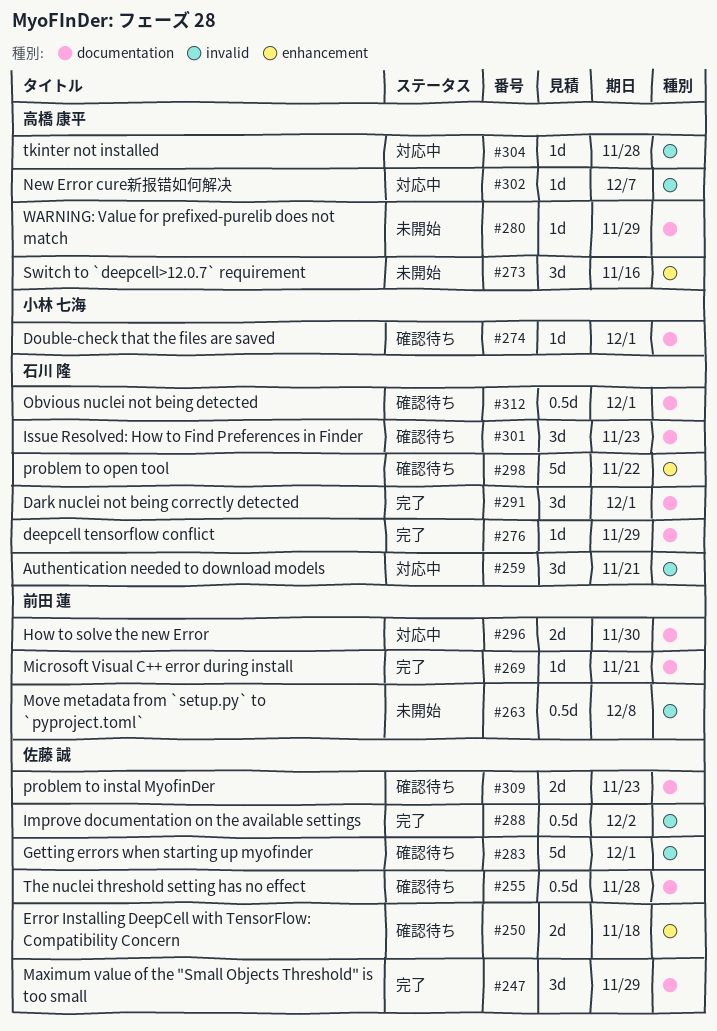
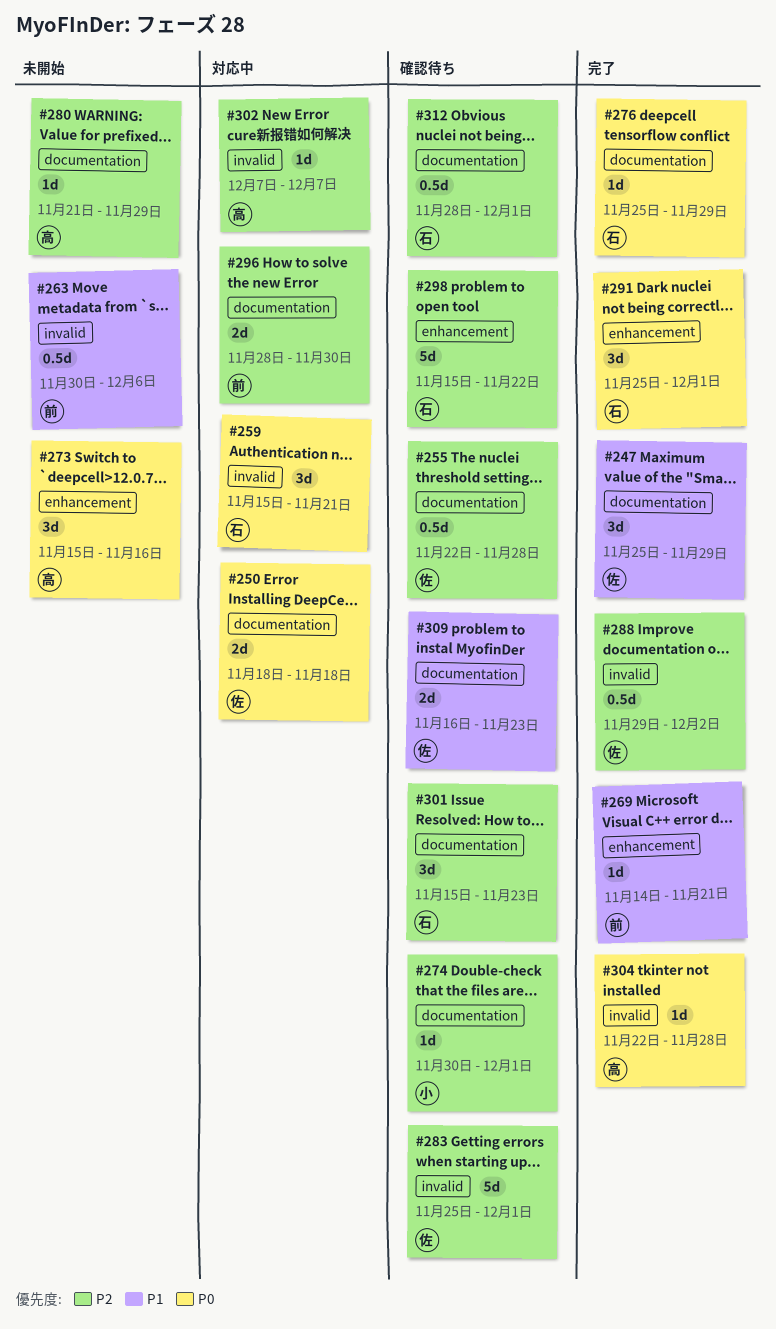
#250, status: 確認待ち -> 対応中
#250, label: enhancement -> documentation
#263, due: Dec 8 -> Dec 6
#269, label: documentation -> enhancement
#291, label: documentation -> enhancement
#304, status: 対応中 -> 完了

